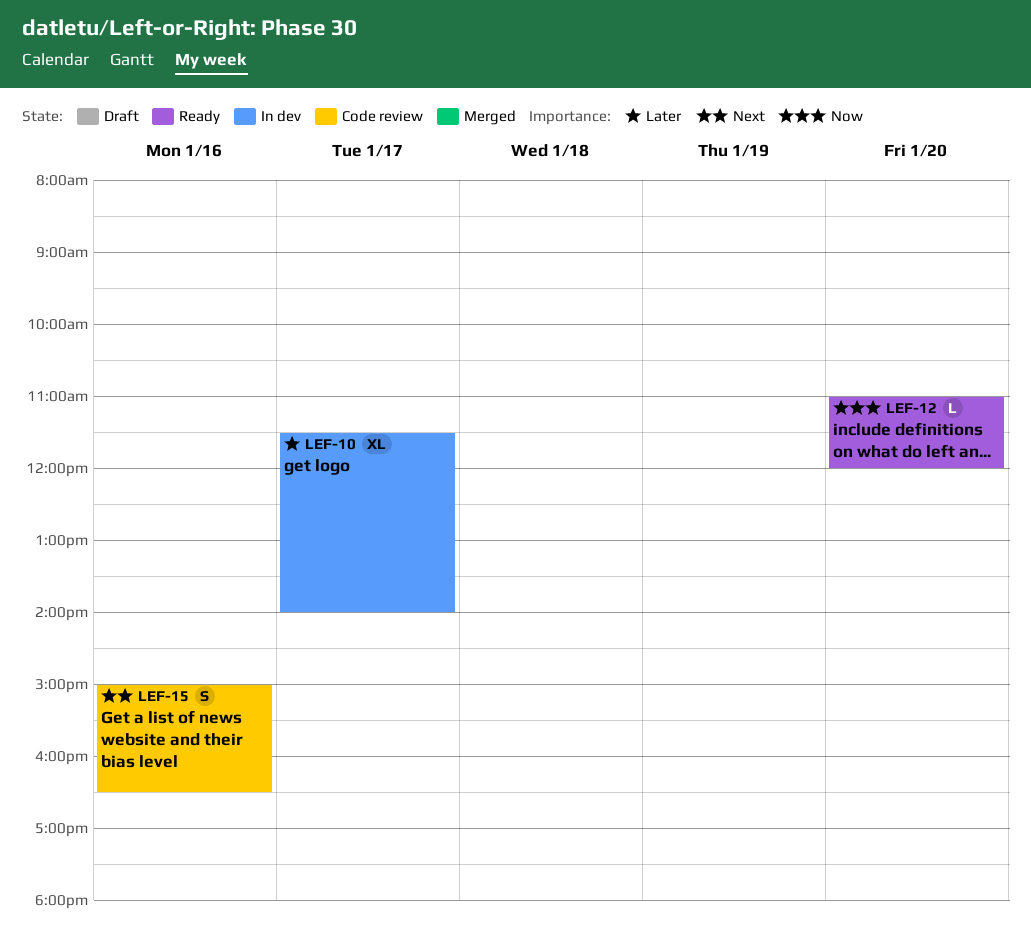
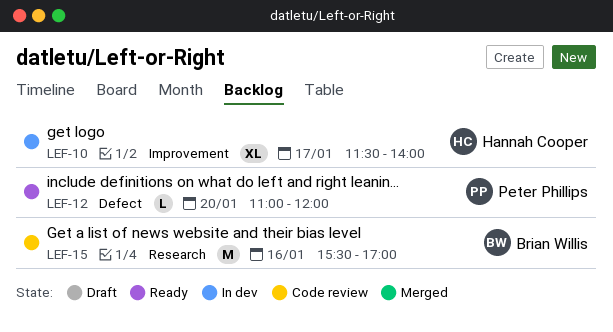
LEF-15, estimate: S -> M
LEF-15, begins: 15:00 -> 15:30
LEF-15, ends: 16:30 -> 17:00

